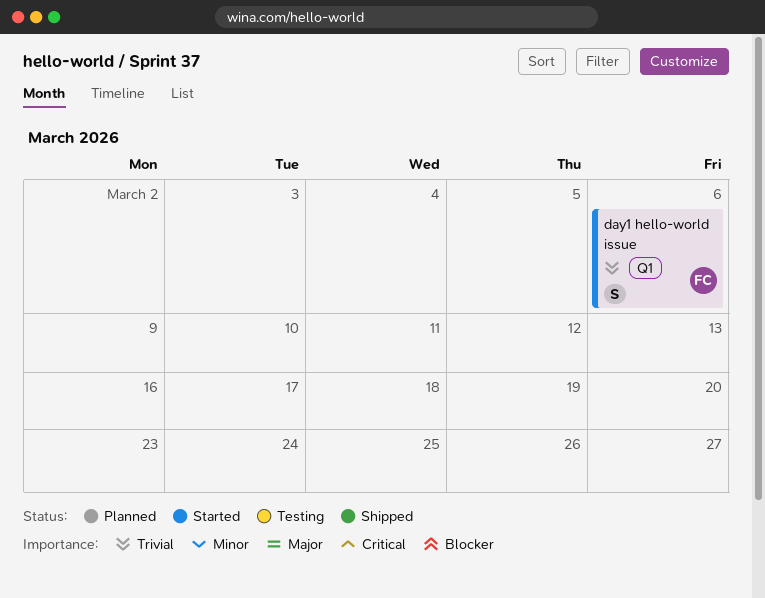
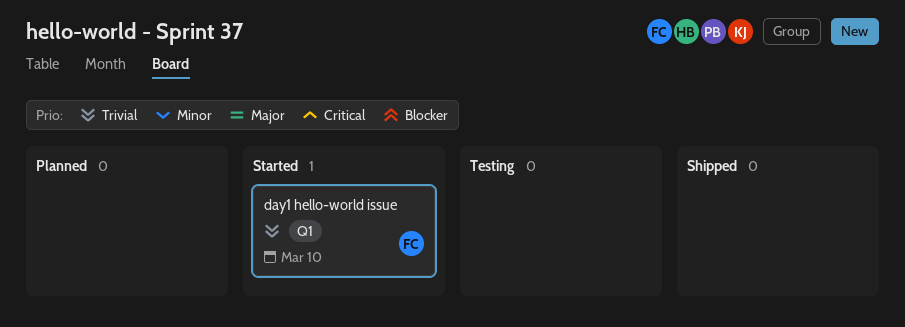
day1 hello-world issue, due: Mar 6 -> Mar 10

